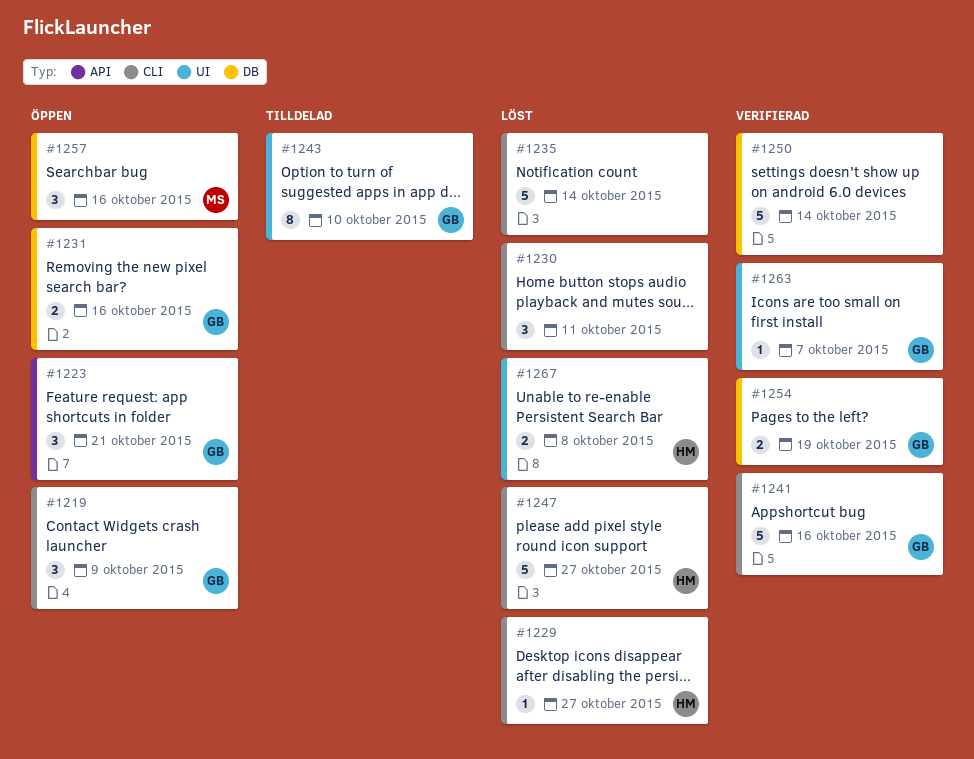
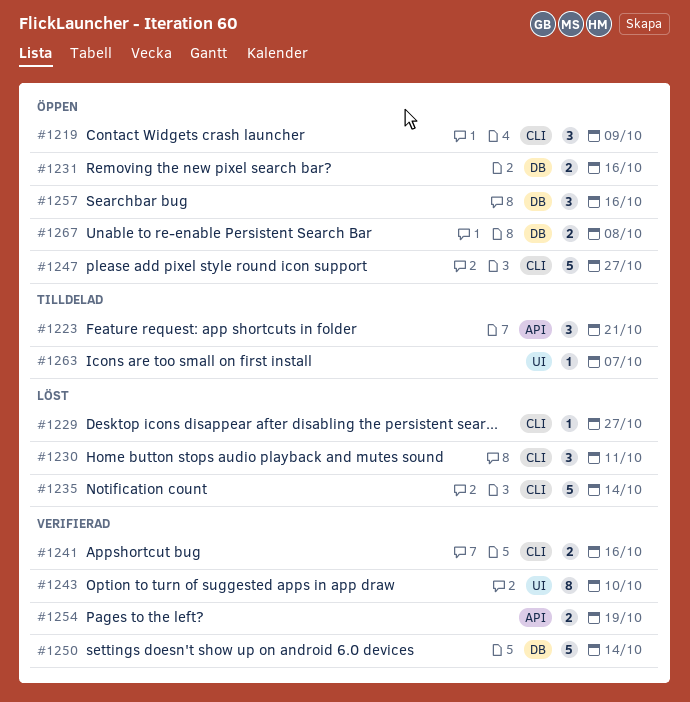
#1223, status: Öppen -> Tilldelad
#1241, estimate: 5 -> 2
#1243, status: Tilldelad -> Verifierad
#1247, status: Löst -> Öppen
#1254, label: DB -> API
#1263, status: Verifierad -> Tilldelad
#1267, status: Löst -> Öppen
#1267, label: UI -> DB

